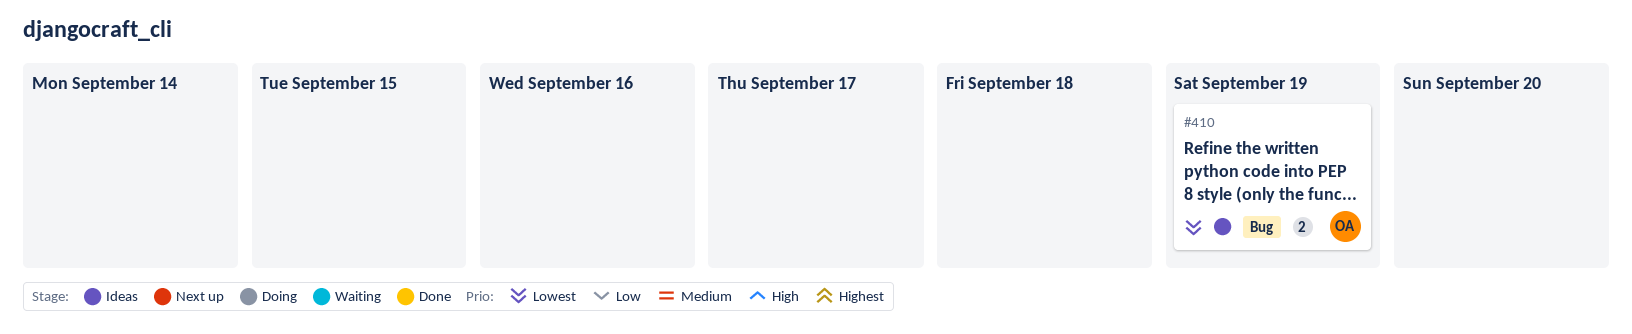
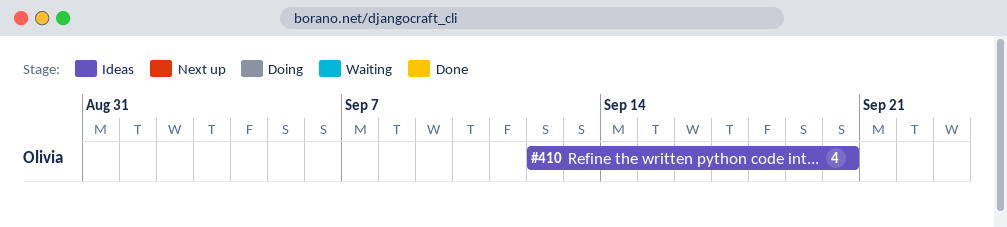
#410, estimate: 2 -> 4
#410, due: Sep 19 -> Sep 20

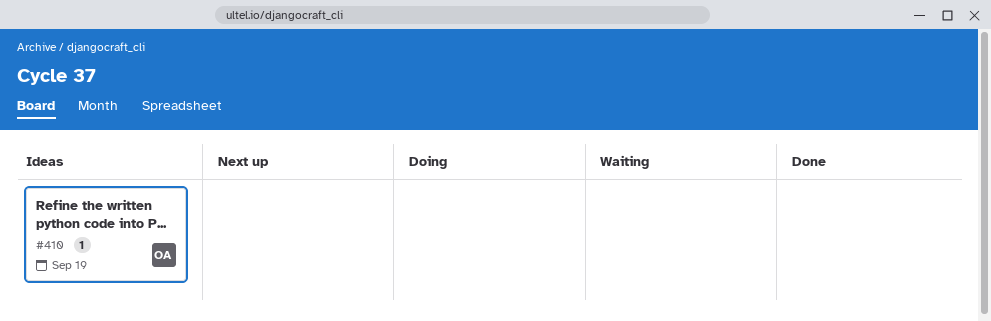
#410, estimate: 4 -> 1
#410, due: Sep 20 -> Sep 19

